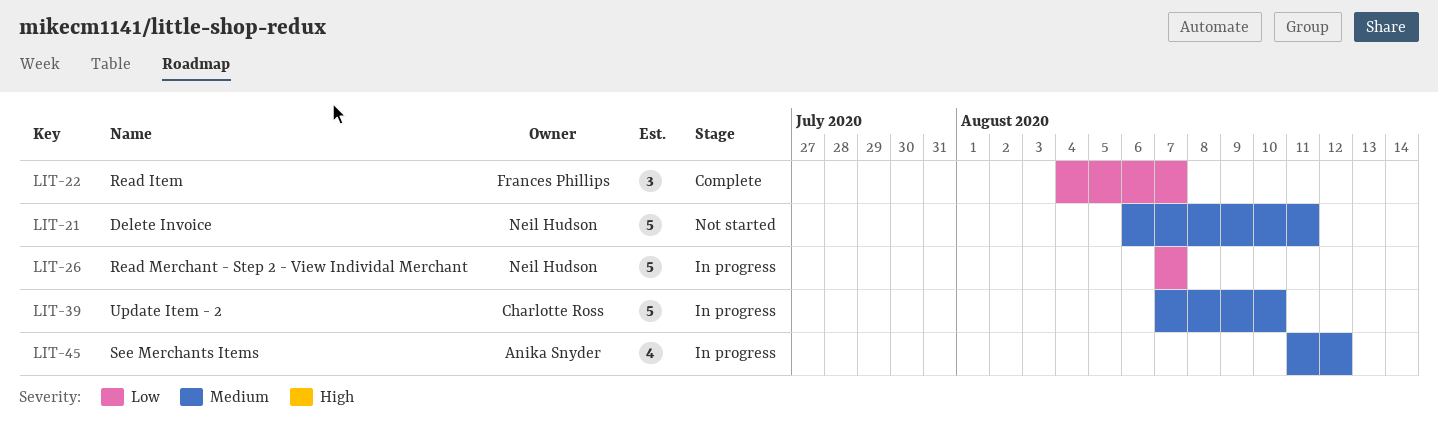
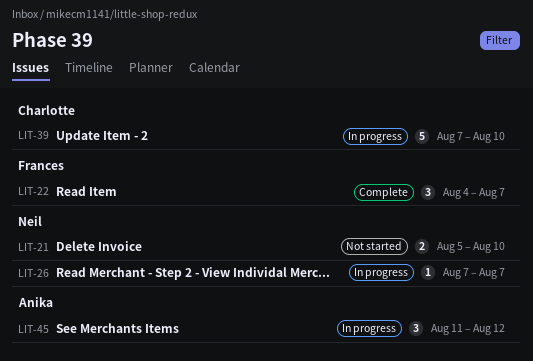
LIT-21, estimate: 5 -> 2
LIT-21, start: Aug 6 -> Aug 5
LIT-21, due: Aug 11 -> Aug 10
LIT-26, estimate: 5 -> 1
LIT-45, estimate: 4 -> 3

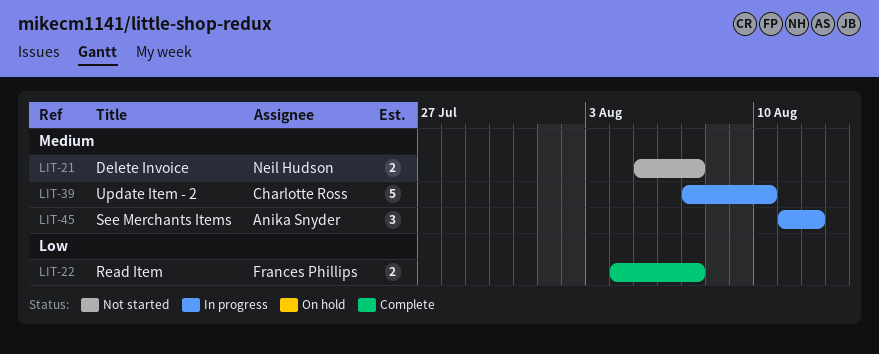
LIT-21, due: Aug 10 -> Aug 7
LIT-22, estimate: 3 -> 2
LIT-26: present -> none

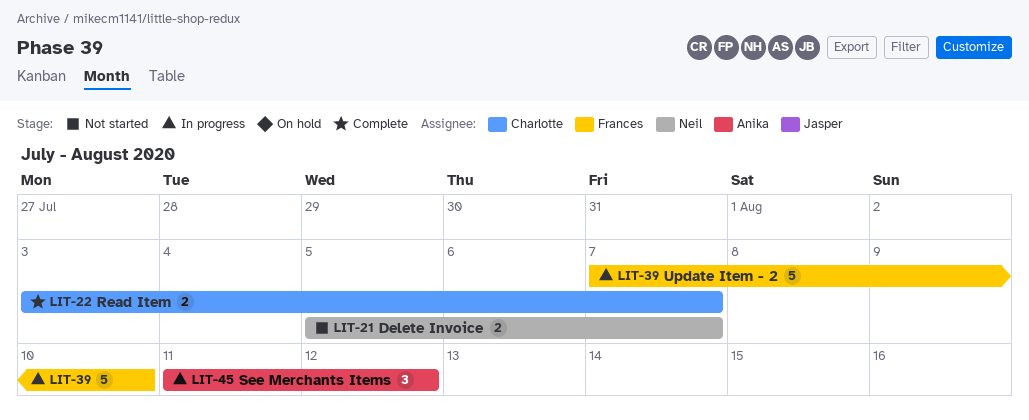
LIT-22, owner: Frances Phillips -> Charlotte Ross
LIT-22, start: Aug 4 -> Aug 3
LIT-39, owner: Charlotte Ross -> Frances Phillips

